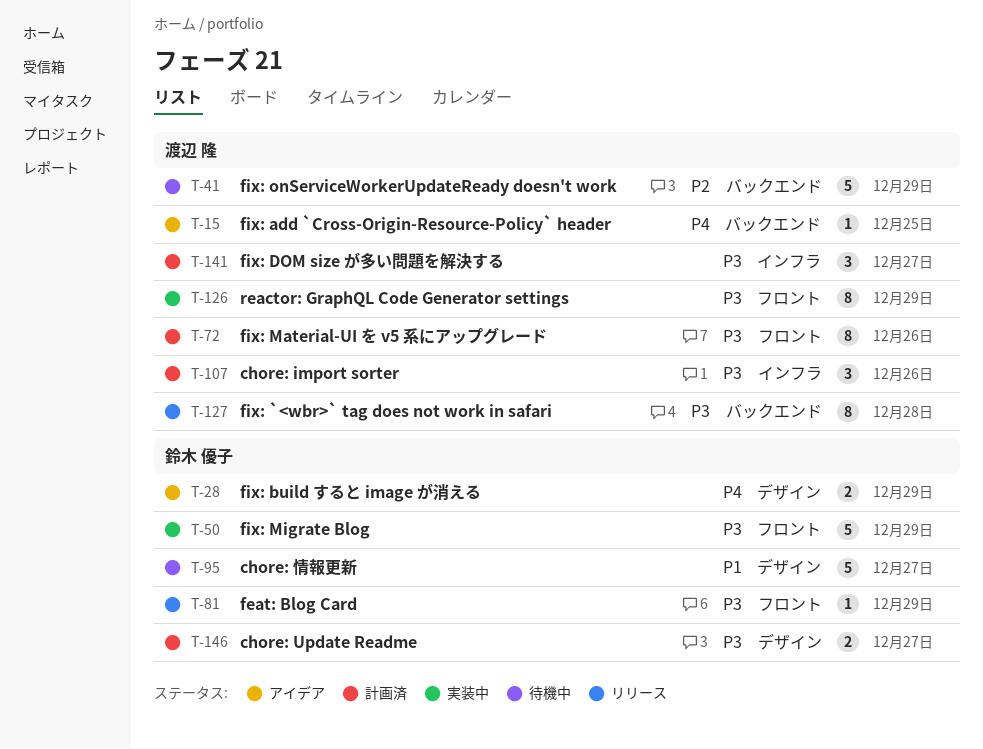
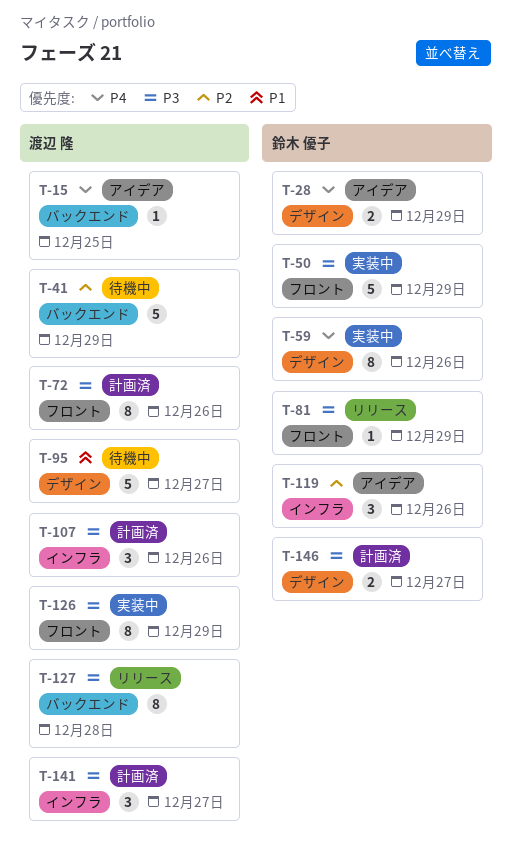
T-59: none -> present
T-95, owner: 鈴木 優子 -> 渡辺 隆
T-119: none -> present

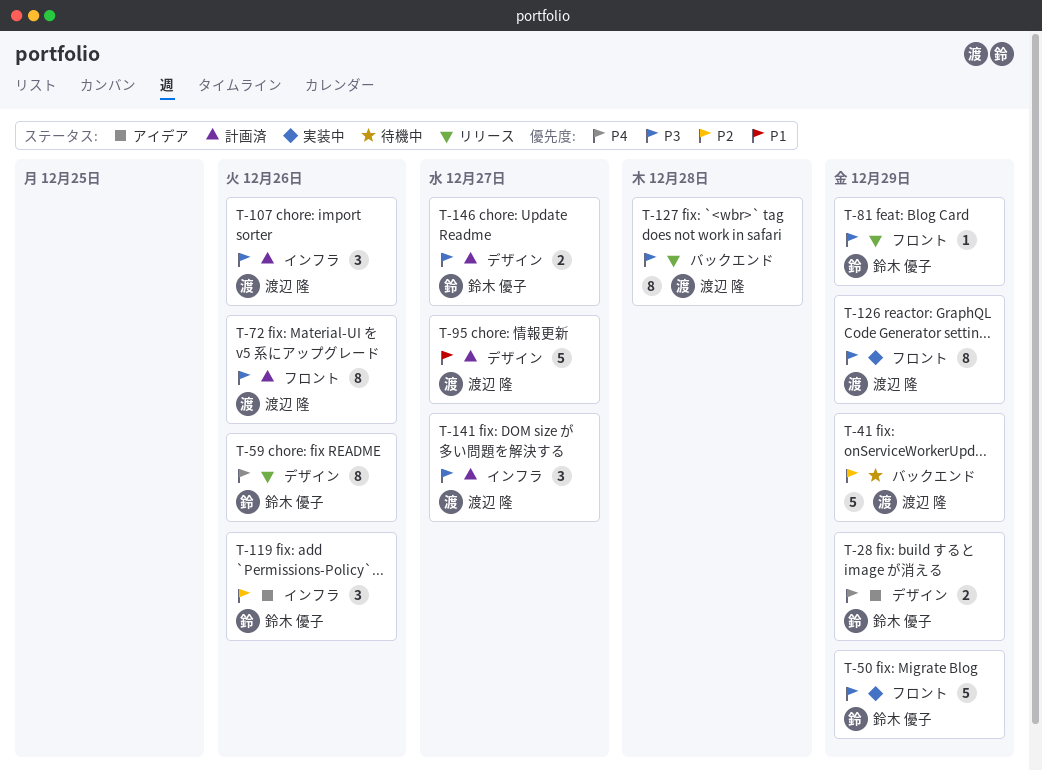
T-15: present -> none
T-59, status: 実装中 -> リリース
T-95, status: 待機中 -> 計画済

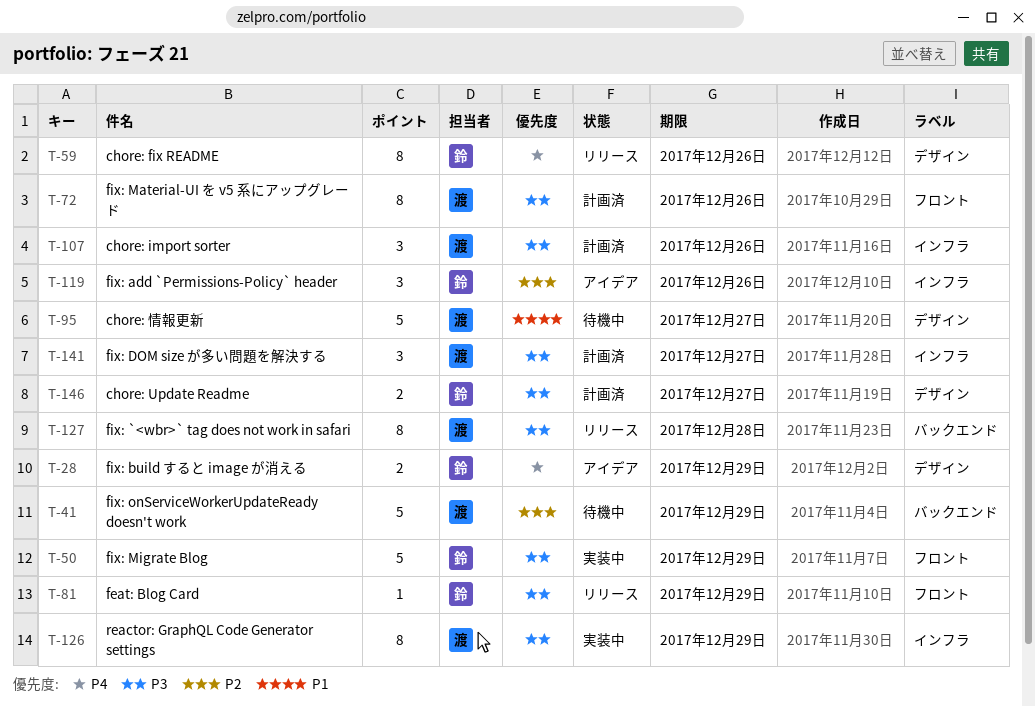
T-95, status: 計画済 -> 待機中
T-126, label: フロント -> インフラ

